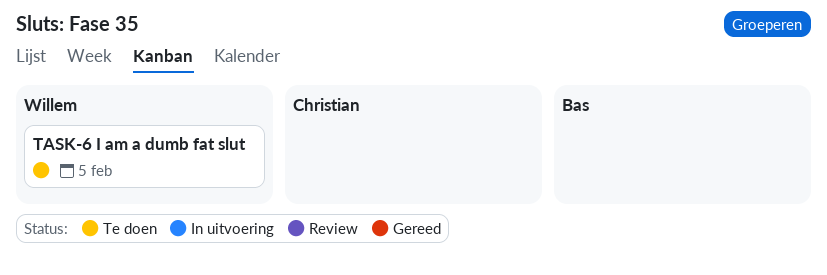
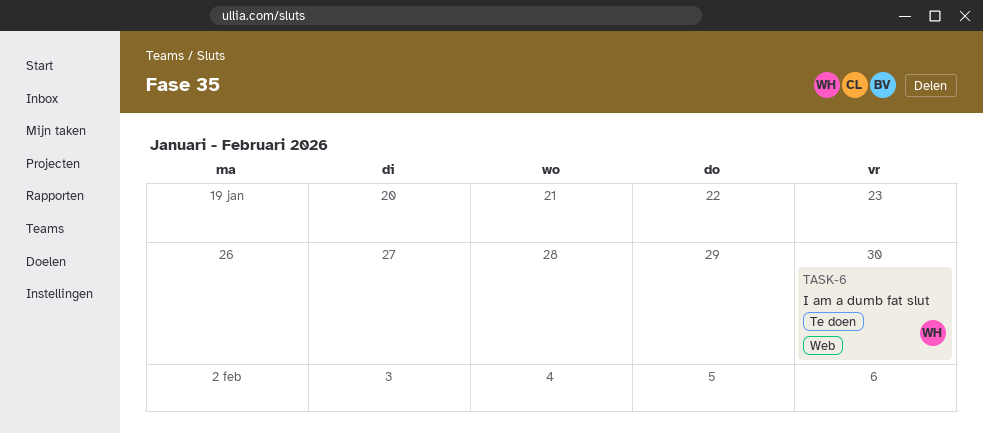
TASK-6, due: Feb 5 -> Jan 30

